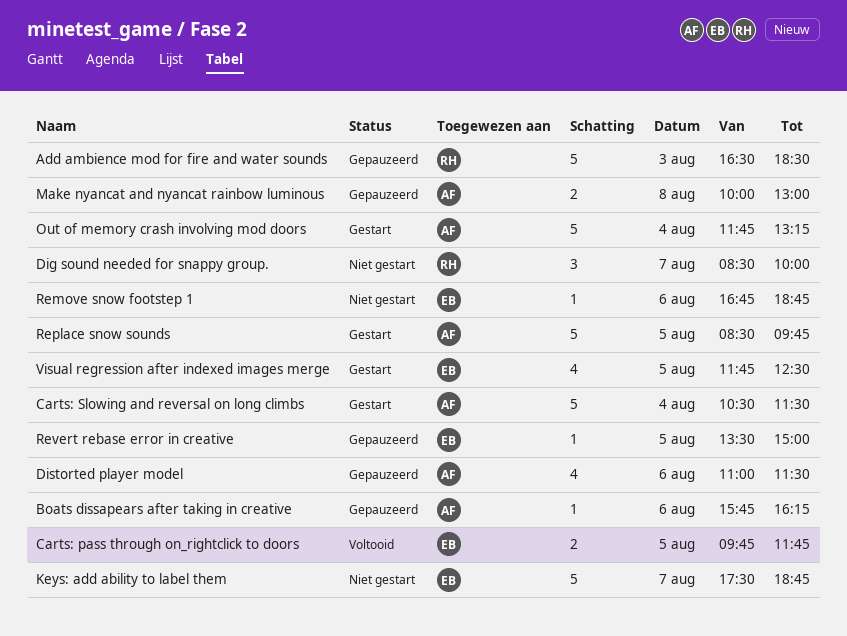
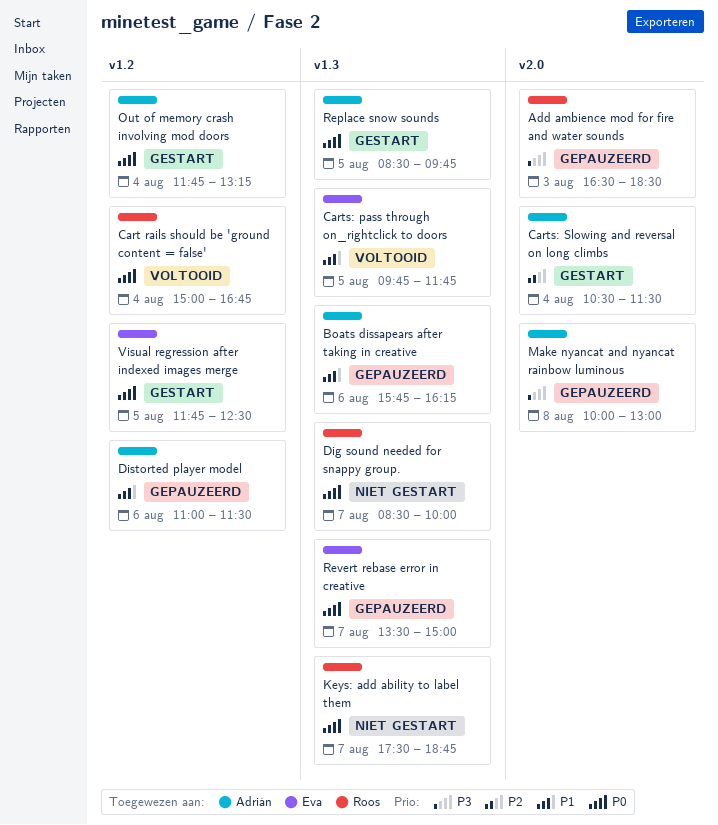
Cart rails should be 'ground content = false': none -> present
Keys: add ability to label them, owner: Eva -> Roos
Remove snow footstep 1: present -> none
Revert rebase error in creative, day: Aug 5 -> Aug 7

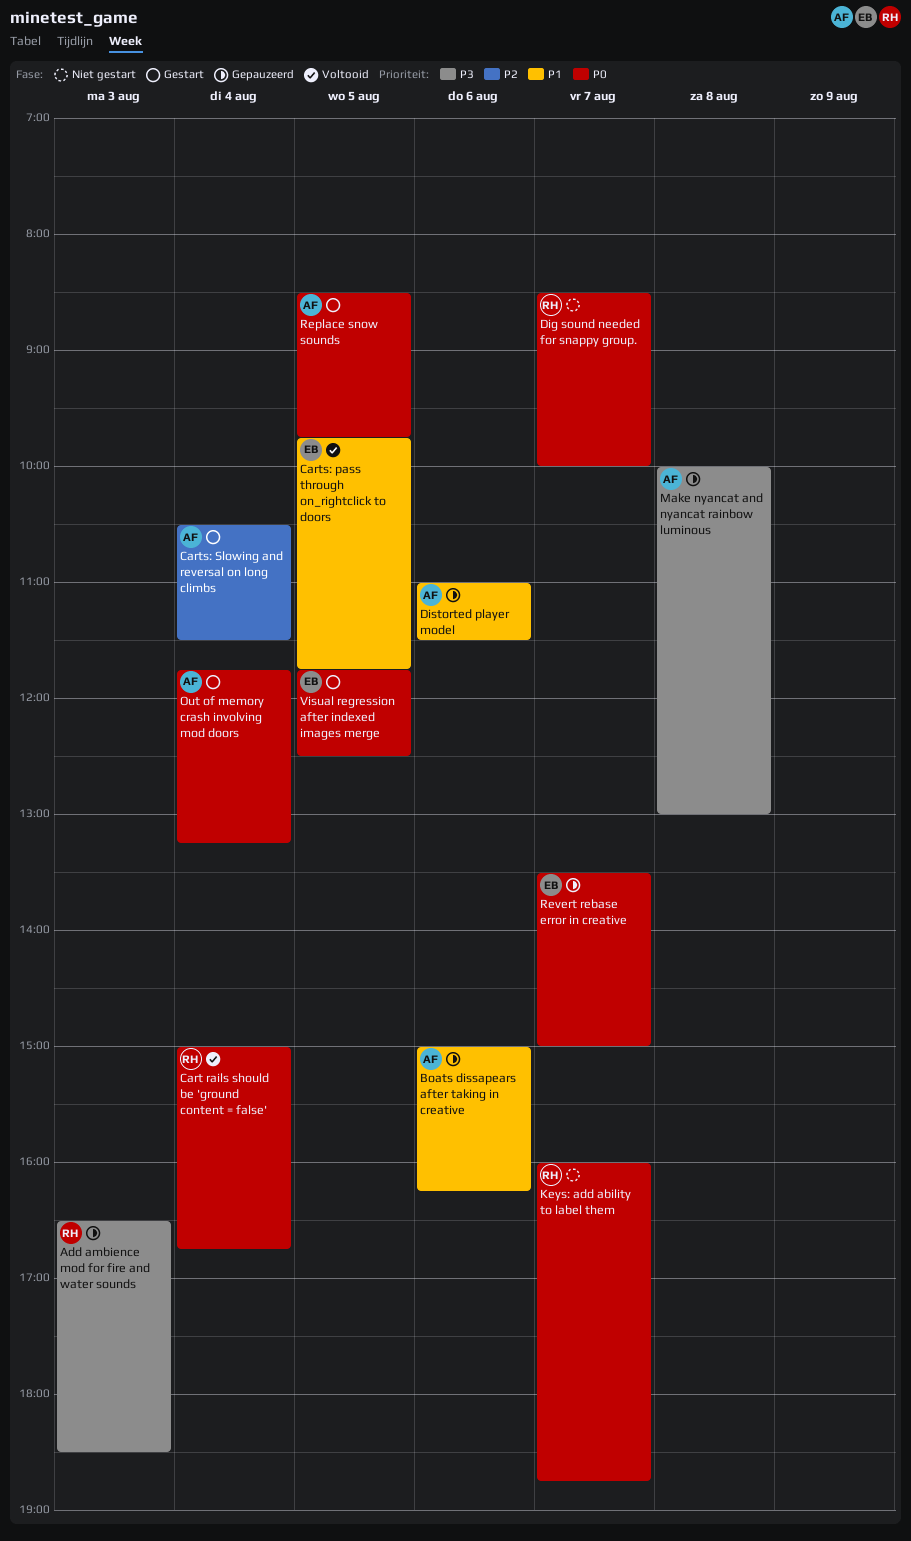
Boats dissapears after taking in creative, begins: 15:45 -> 15:00
Keys: add ability to label them, begins: 17:30 -> 16:00

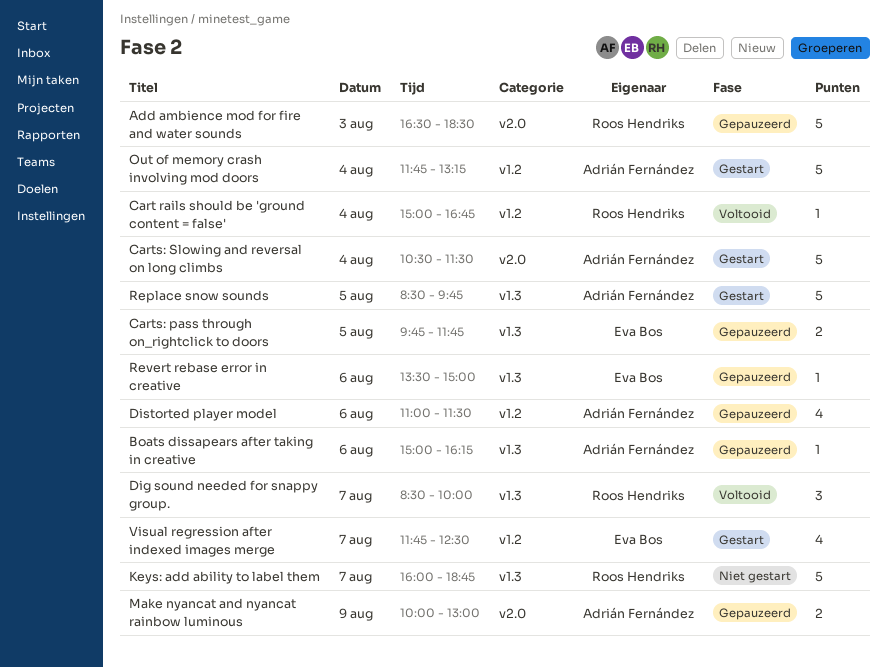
Carts: pass through on_rightclick to doors, status: Voltooid -> Gepauzeerd
Dig sound needed for snappy group., status: Niet gestart -> Voltooid
Make nyancat and nyancat rainbow luminous, day: Aug 8 -> Aug 9
Revert rebase error in creative, day: Aug 7 -> Aug 6
Visual regression after indexed images merge, day: Aug 5 -> Aug 7

